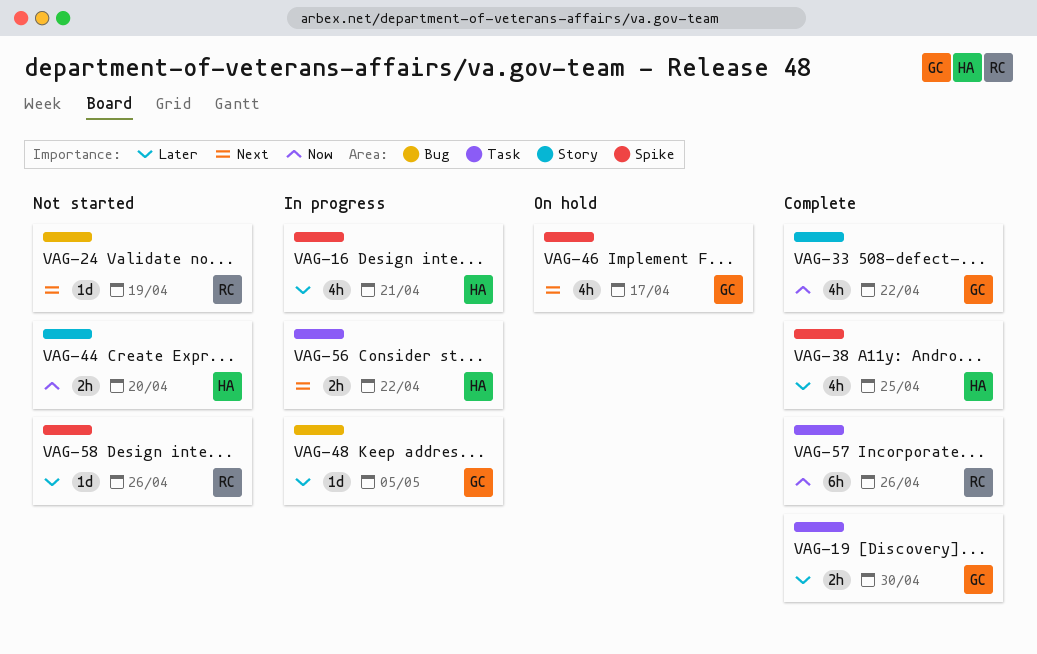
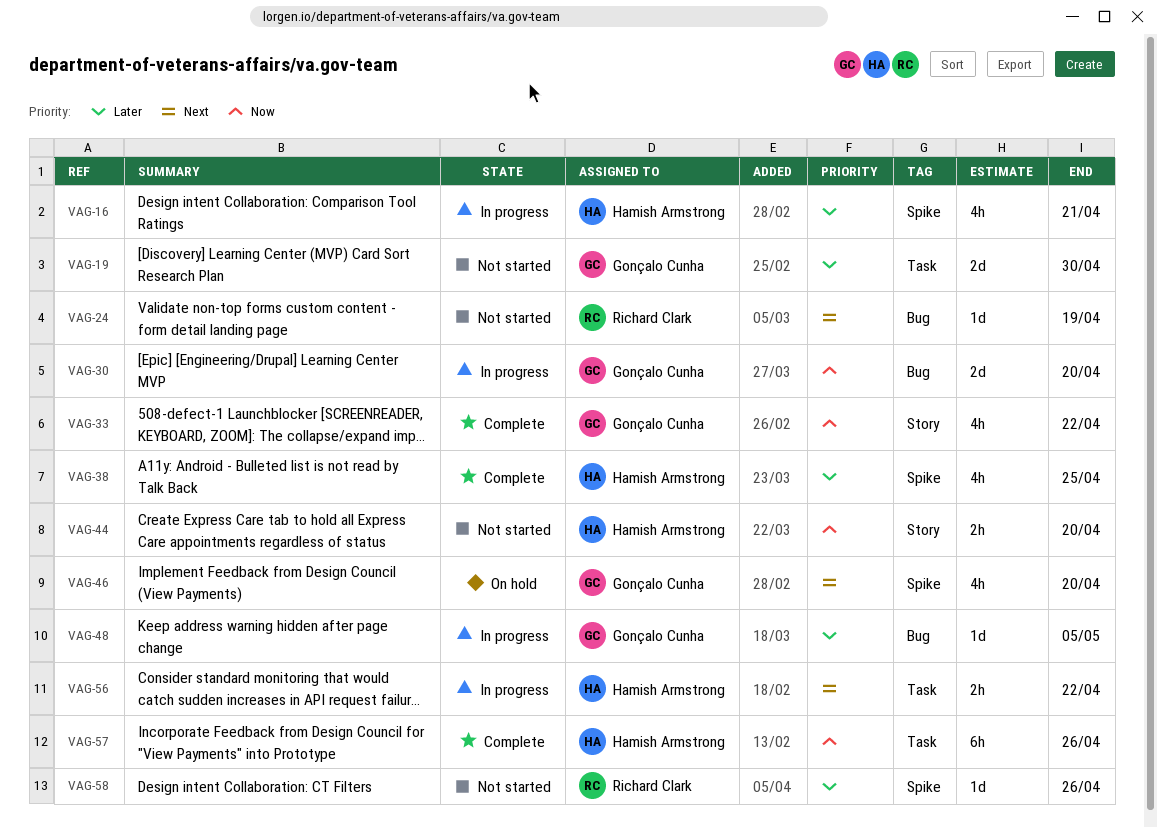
VAG-19, status: Complete -> Not started
VAG-19, estimate: 2h -> 2d
VAG-30: none -> present
VAG-46, due: Apr 17 -> Apr 20
VAG-57, owner: Richard Clark -> Hamish Armstrong

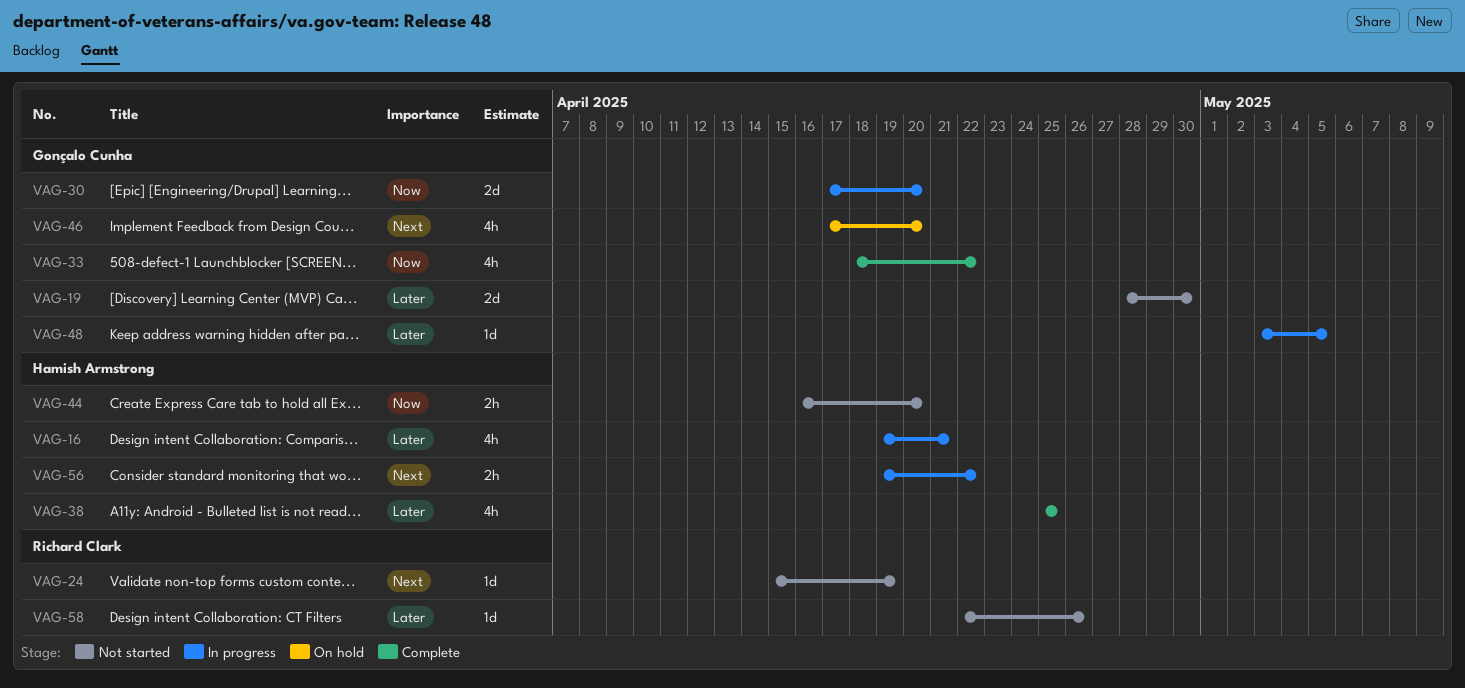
VAG-57: present -> none

